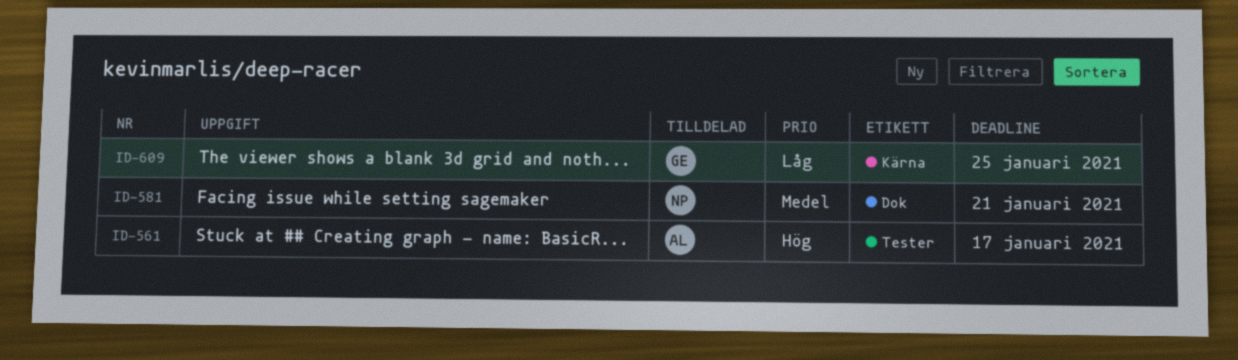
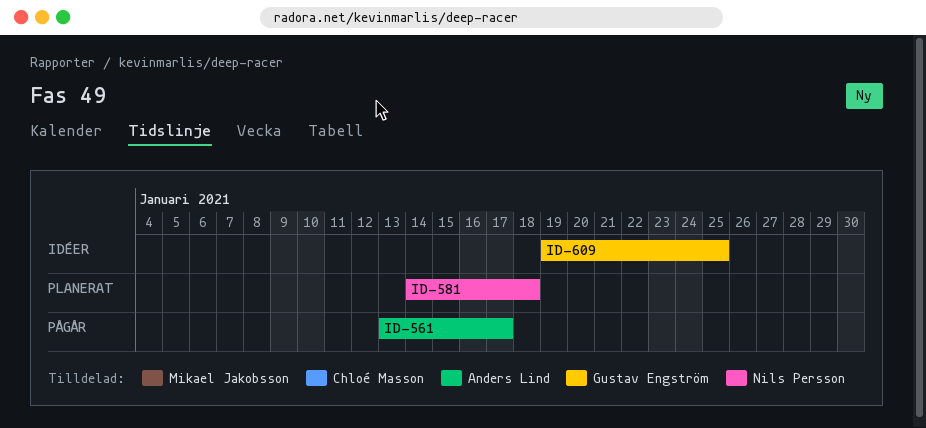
ID-581, due: Jan 21 -> Jan 18

